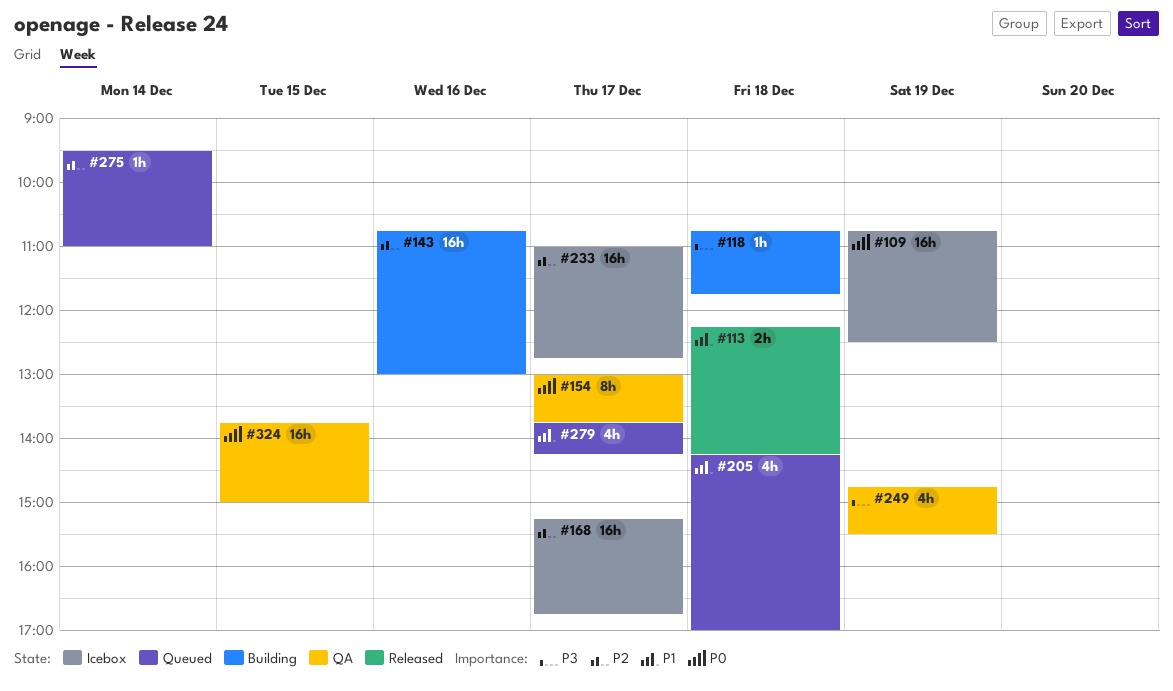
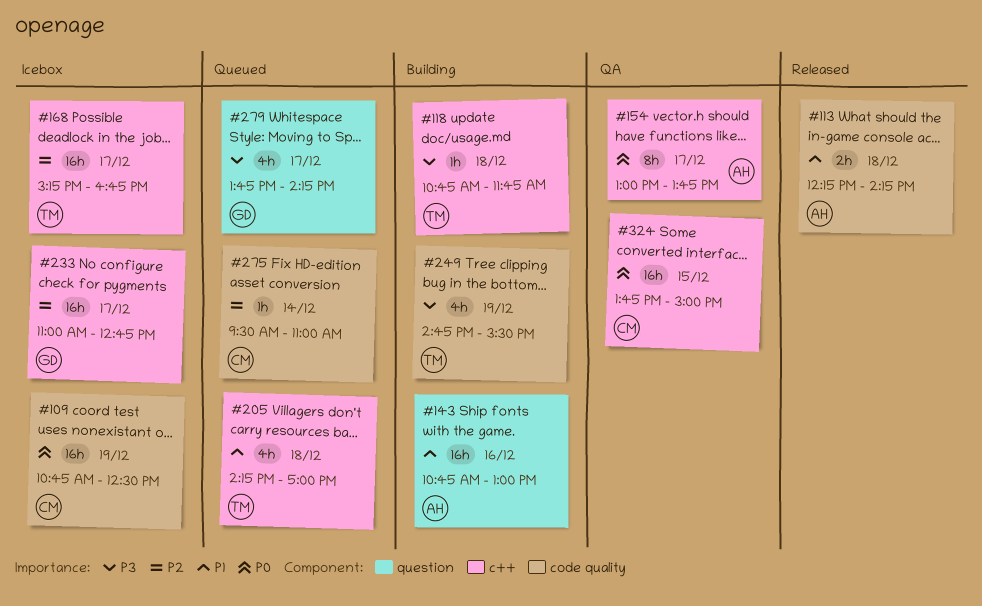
#143, priority: P2 -> P1
#249, status: QA -> Building
#279, priority: P1 -> P3

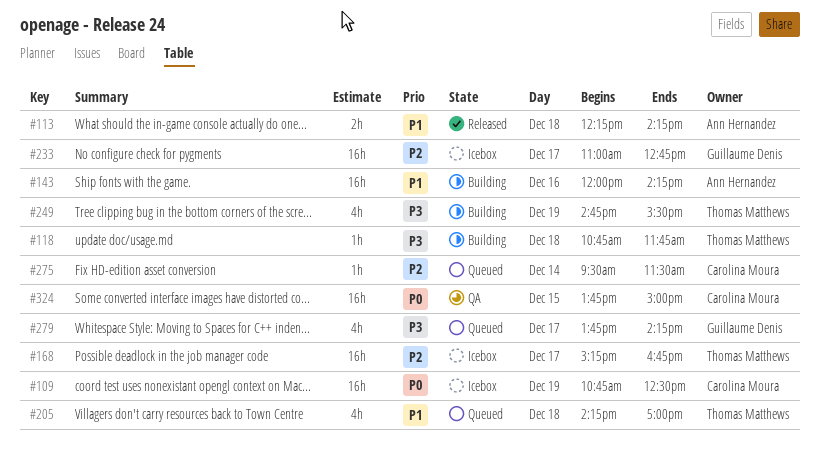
#143, begins: 10:45 -> 12:00
#143, ends: 13:00 -> 14:15
#154: present -> none
#275, ends: 11:00 -> 11:30

